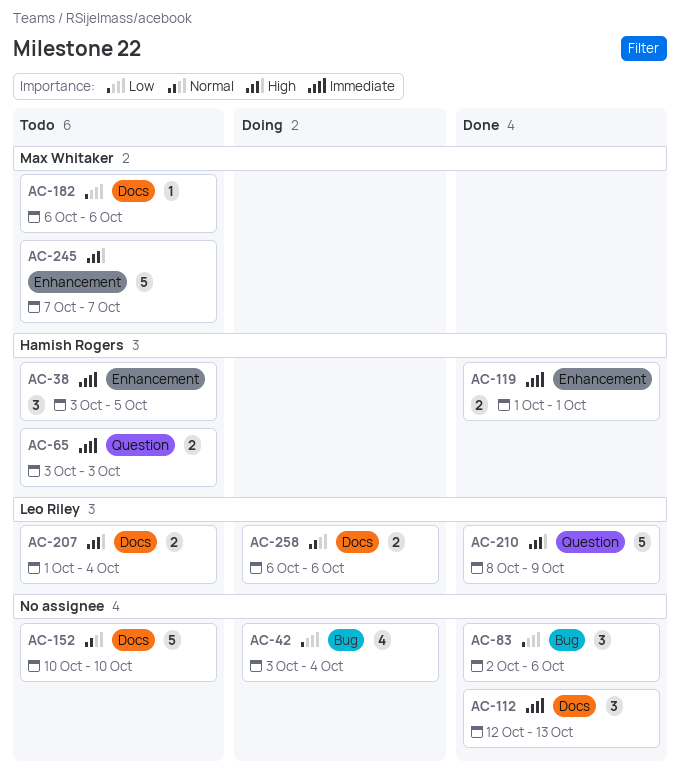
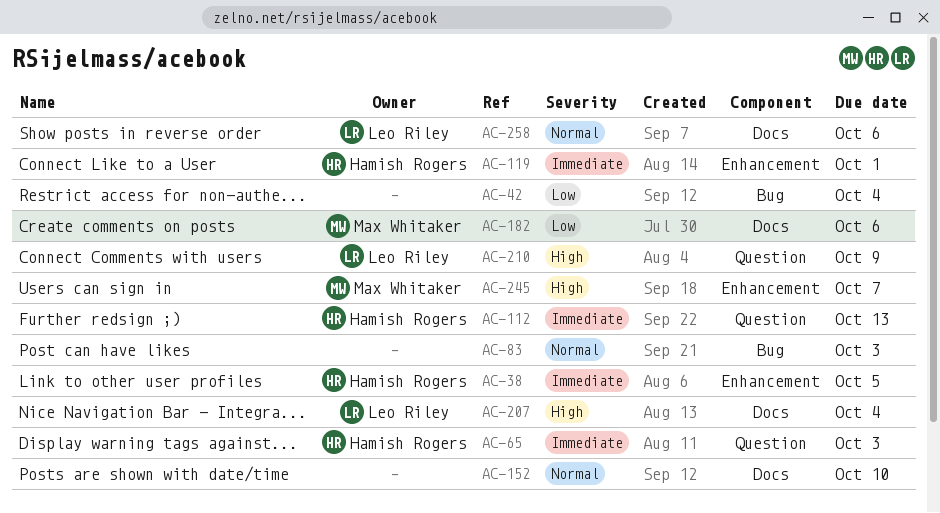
AC-83, priority: Low -> Normal
AC-83, due: Oct 6 -> Oct 3
AC-112, owner: none -> Hamish Rogers
AC-112, label: Docs -> Question

